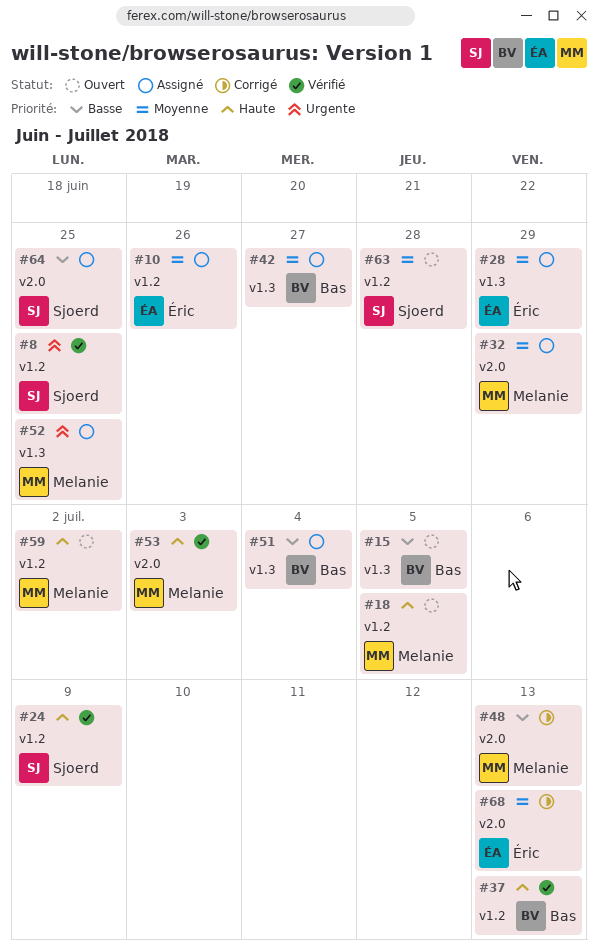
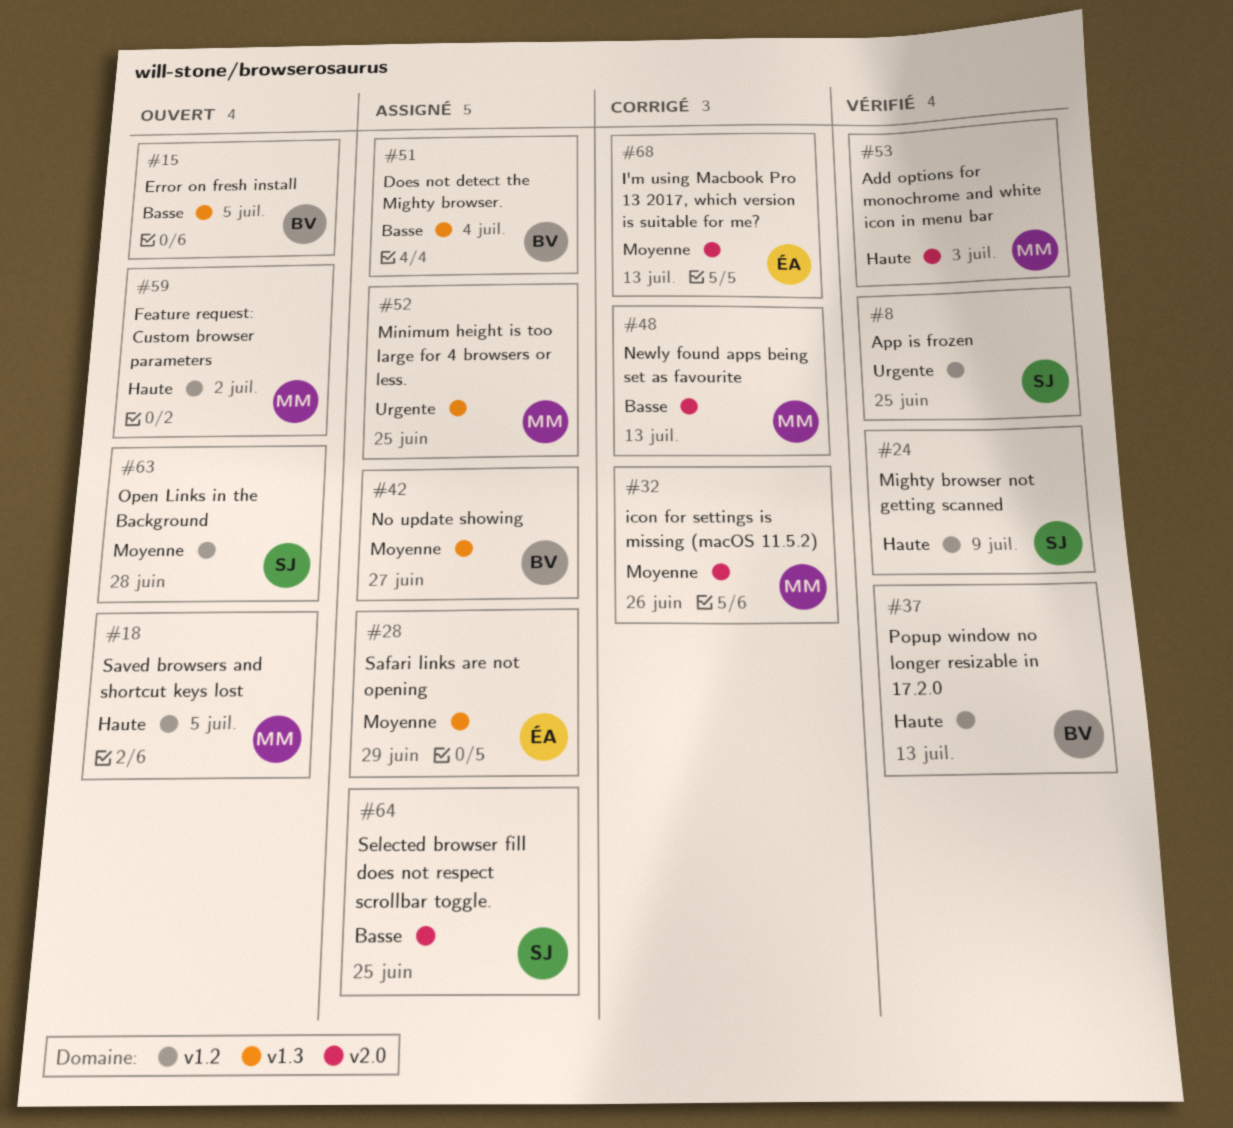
#10: present -> none
#32, status: Assigné -> Corrigé
#32, due: Jun 29 -> Jun 26

